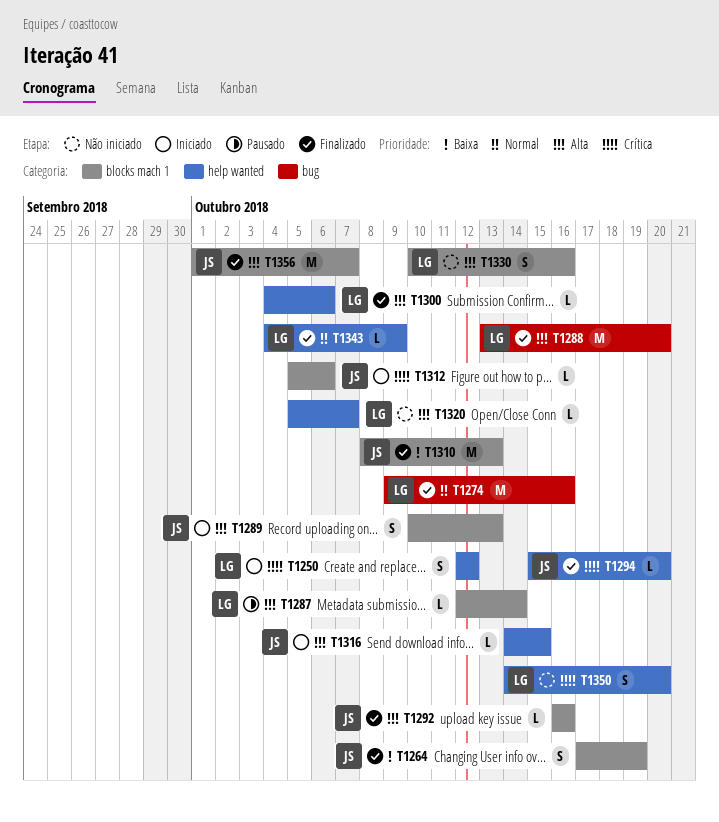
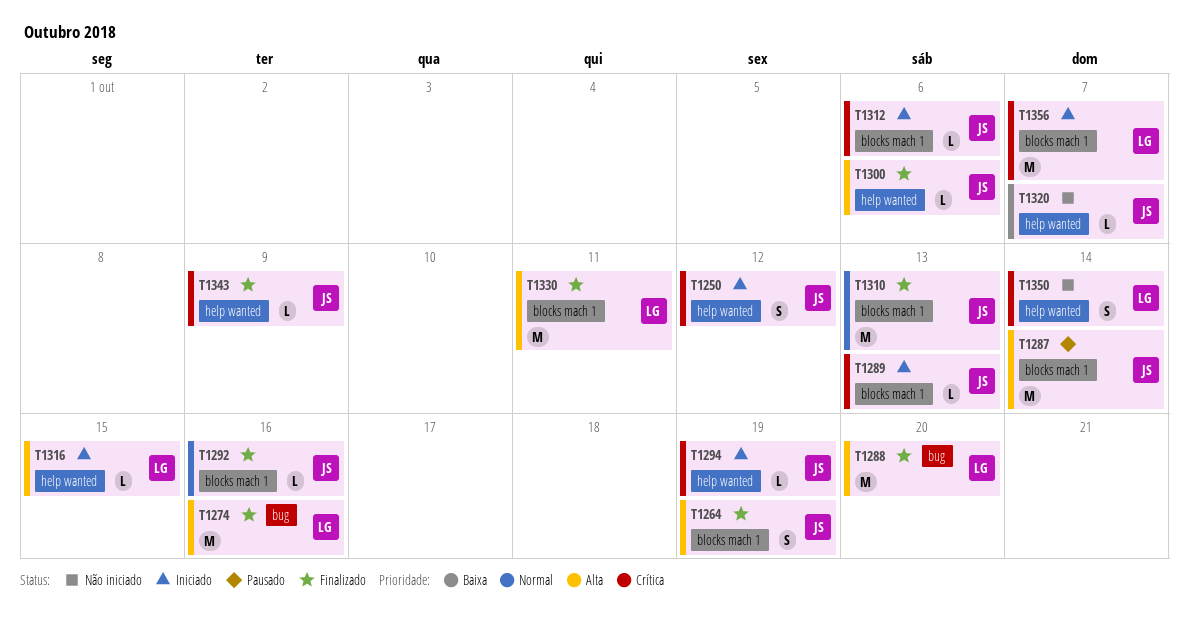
T1250, owner: LG -> JS
T1264, priority: Baixa -> Alta
T1274, priority: Normal -> Alta
T1287, owner: LG -> JS
T1287, estimate: L -> M
T1289, priority: Alta -> Crítica
T1289, estimate: S -> L
T1292, priority: Alta -> Normal
T1294, status: Finalizado -> Iniciado
T1294, due: Oct 20 -> Oct 19
T1300, owner: LG -> JS
T1310, priority: Baixa -> Normal
T1316, owner: JS -> LG
T1320, owner: LG -> JS
T1320, priority: Alta -> Baixa
T1330, status: Não iniciado -> Finalizado
T1330, estimate: S -> M
T1330, due: Oct 16 -> Oct 11
T1343, owner: LG -> JS
T1343, priority: Normal -> Crítica
T1350, due: Oct 20 -> Oct 14
T1356, status: Finalizado -> Iniciado
T1356, owner: JS -> LG
T1356, priority: Alta -> Crítica

